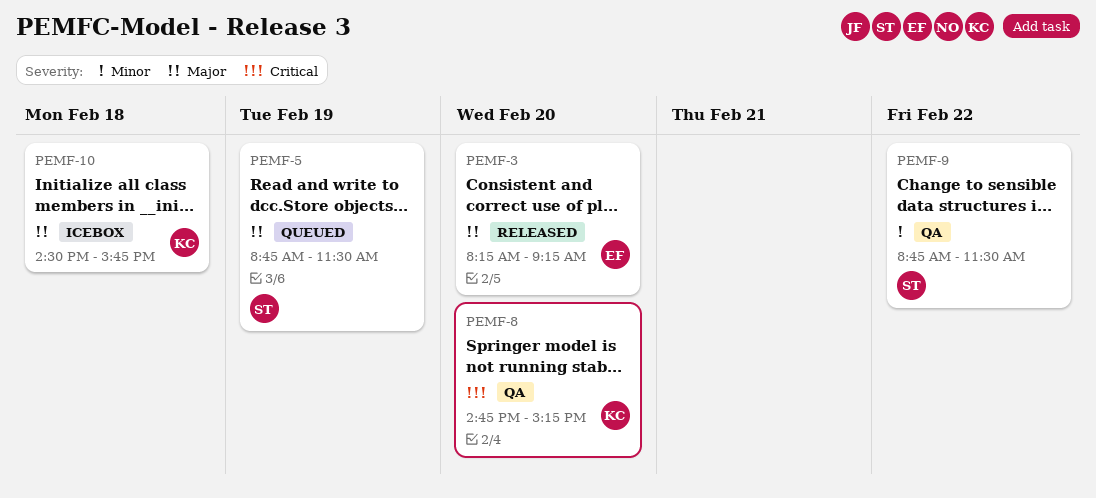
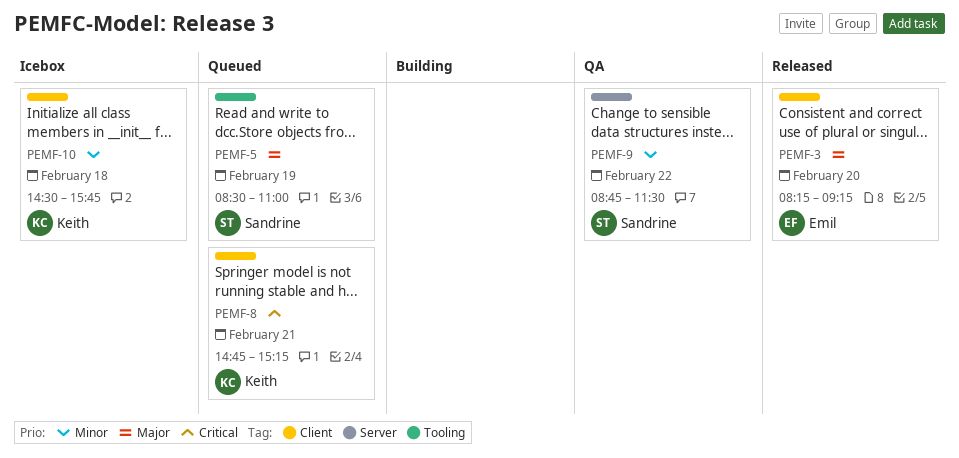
PEMF-5, begins: 08:45 -> 08:30
PEMF-5, ends: 11:30 -> 11:00
PEMF-8, status: QA -> Queued
PEMF-8, day: Feb 20 -> Feb 21
PEMF-10, priority: Major -> Minor

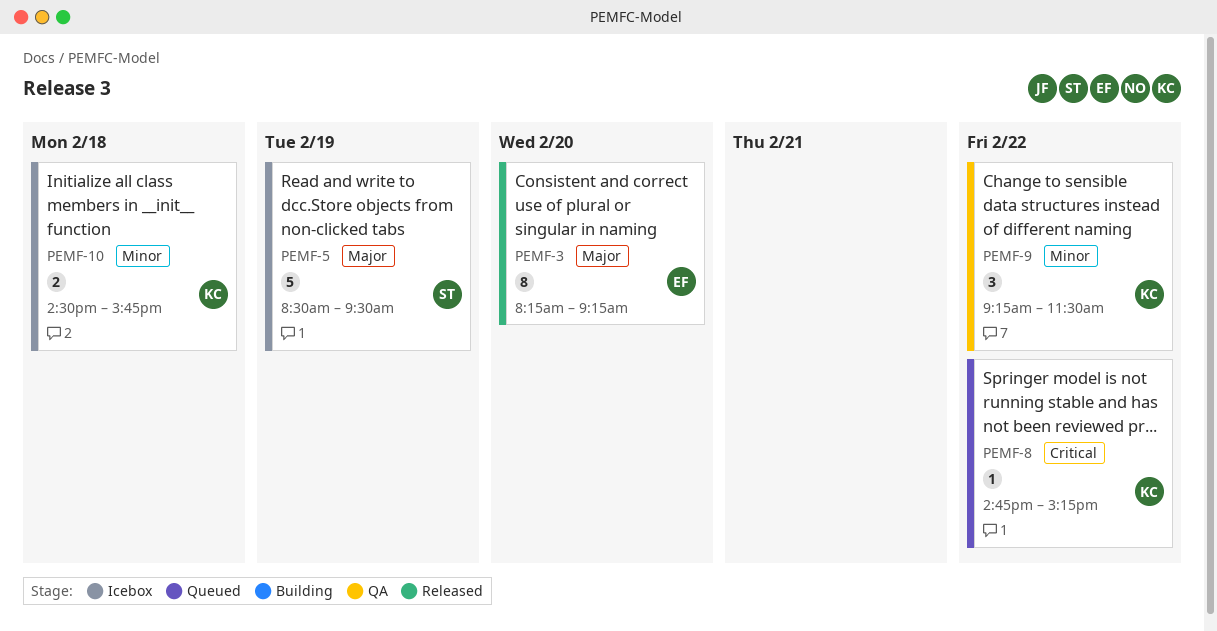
PEMF-5, status: Queued -> Icebox
PEMF-5, ends: 11:00 -> 09:30
PEMF-8, day: Feb 21 -> Feb 22
PEMF-9, owner: Sandrine -> Keith
PEMF-9, begins: 08:45 -> 09:15

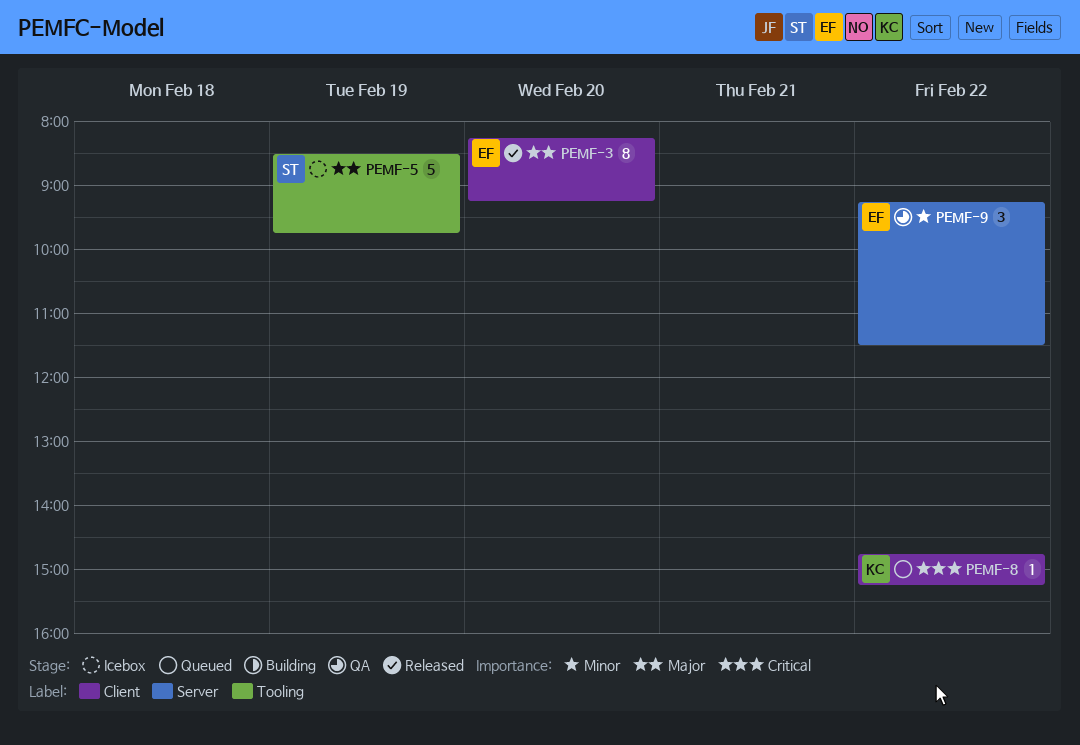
PEMF-5, ends: 09:30 -> 09:45
PEMF-9, owner: KC -> EF
PEMF-10: present -> none

